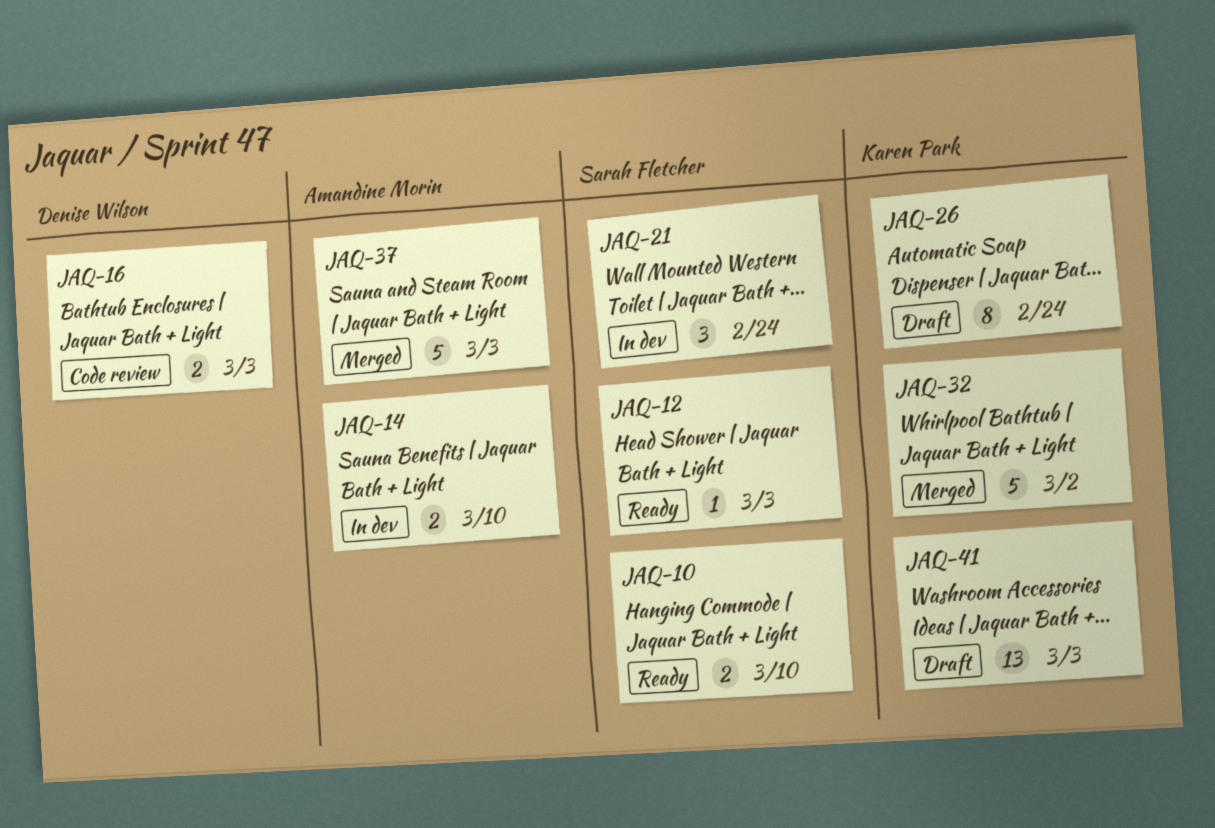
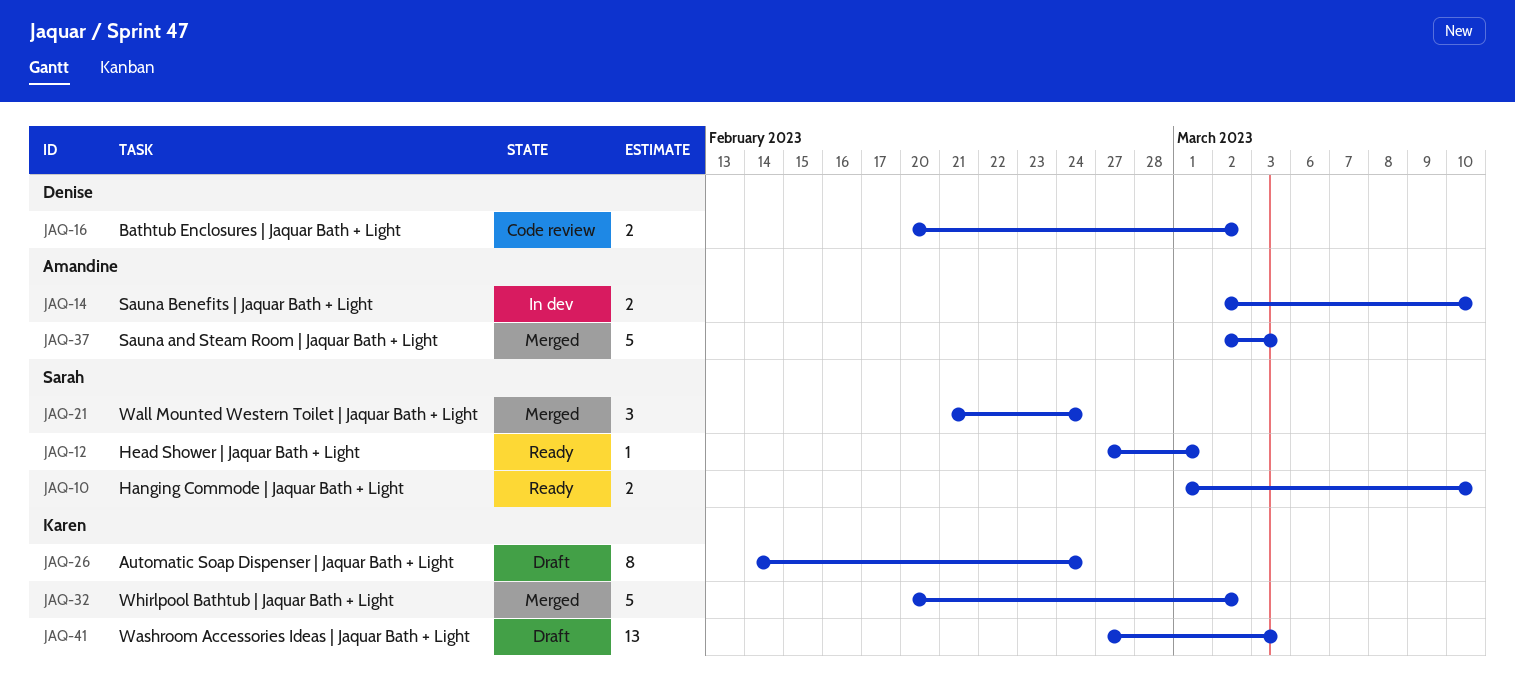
JAQ-12, due: Mar 3 -> Mar 1
JAQ-16, due: Mar 3 -> Mar 2
JAQ-21, status: In dev -> Merged

